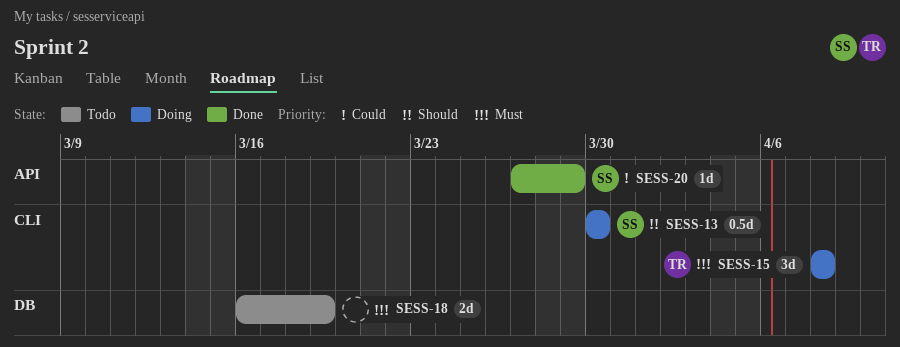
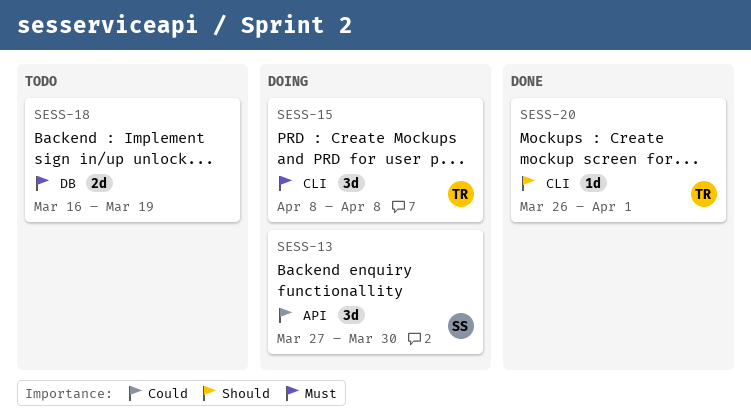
SESS-13, priority: Should -> Could
SESS-13, label: CLI -> API
SESS-13, estimate: 0.5d -> 3d
SESS-13, start: Mar 30 -> Mar 27
SESS-20, owner: SS -> TR
SESS-20, priority: Could -> Should
SESS-20, label: API -> CLI
SESS-20, start: Mar 27 -> Mar 26
SESS-20, due: Mar 29 -> Apr 1

